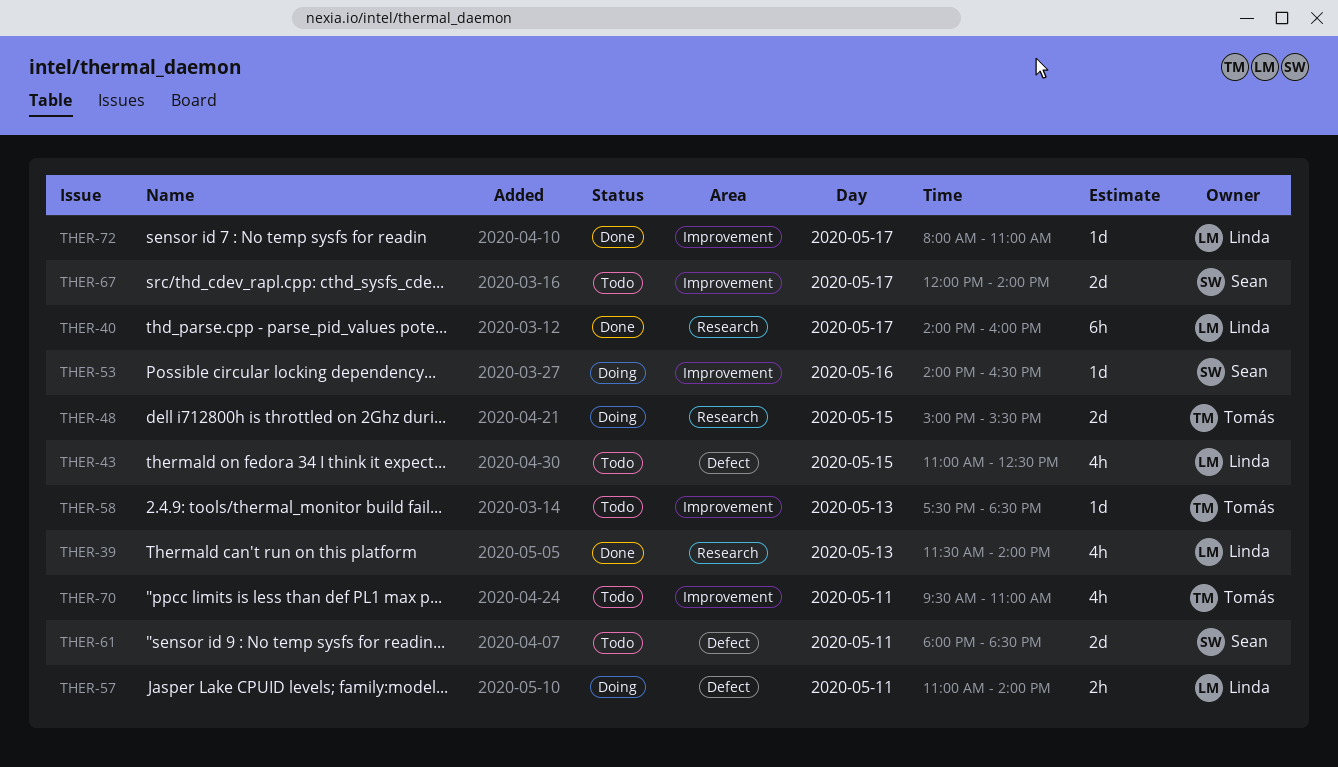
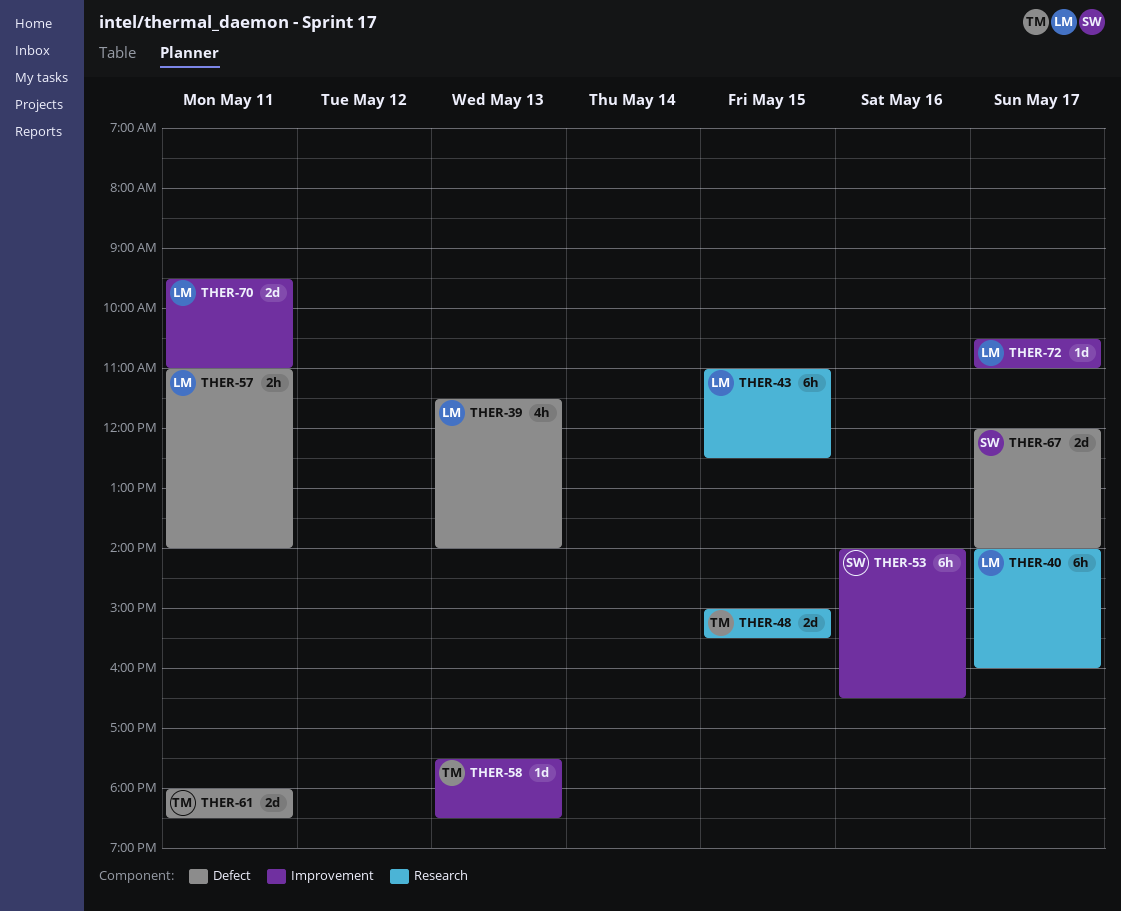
THER-39, label: Research -> Defect
THER-43, label: Defect -> Research
THER-43, estimate: 4h -> 6h
THER-53, estimate: 1d -> 6h
THER-61, owner: Sean -> Tomás
THER-67, label: Improvement -> Defect
THER-70, owner: Tomás -> Linda
THER-70, estimate: 4h -> 2d
THER-72, begins: 08:00 -> 10:30

